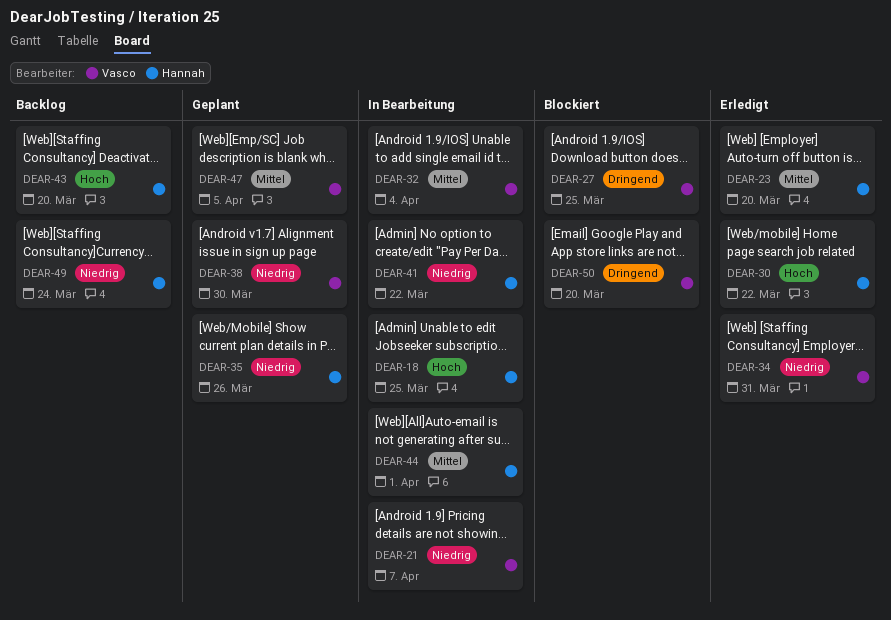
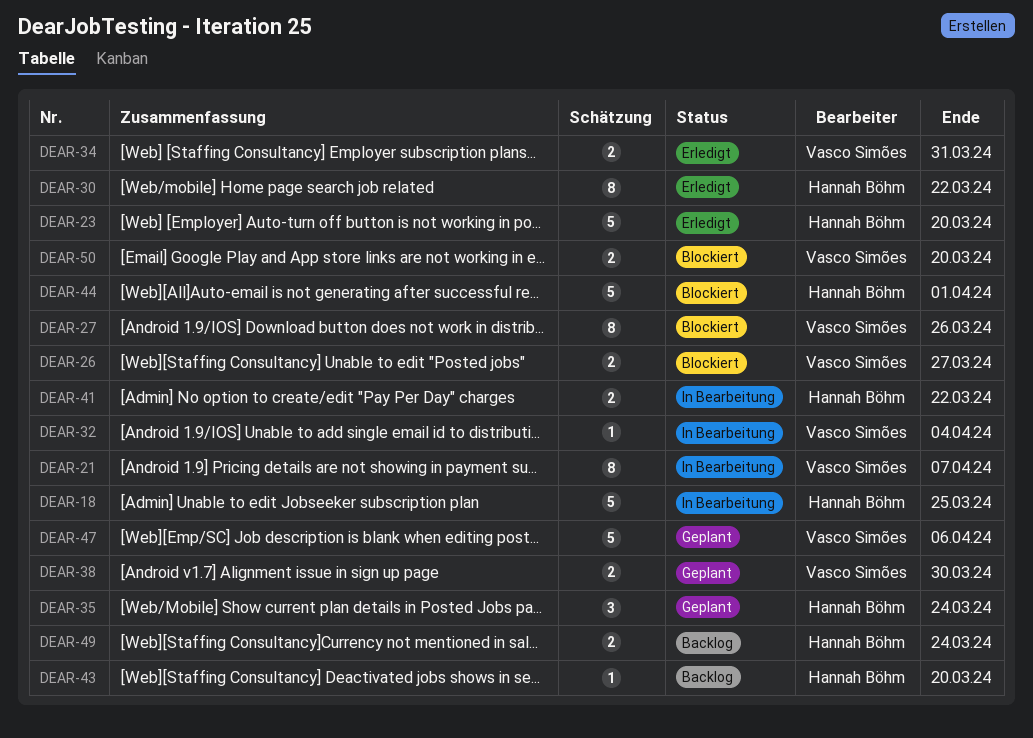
DEAR-26: none -> present
DEAR-27, due: Mar 25 -> Mar 26
DEAR-35, due: Mar 26 -> Mar 24
DEAR-44, status: In Bearbeitung -> Blockiert
DEAR-47, due: Apr 5 -> Apr 6

